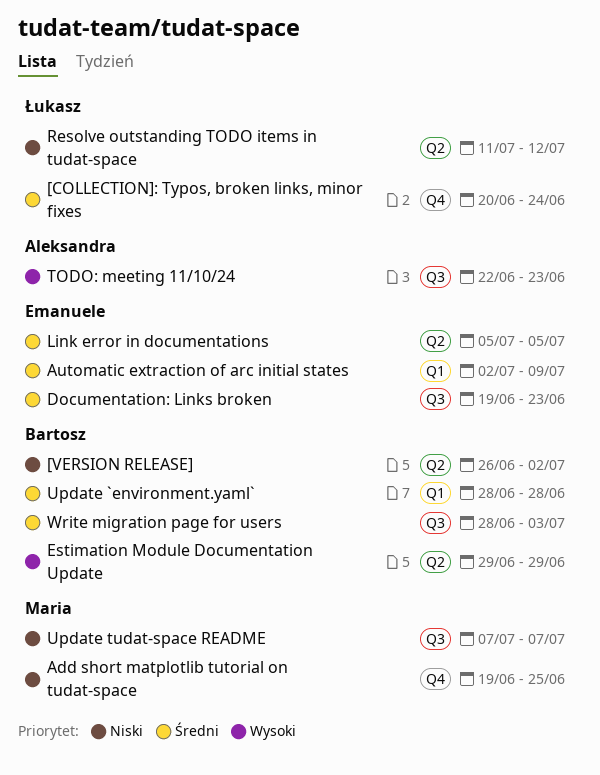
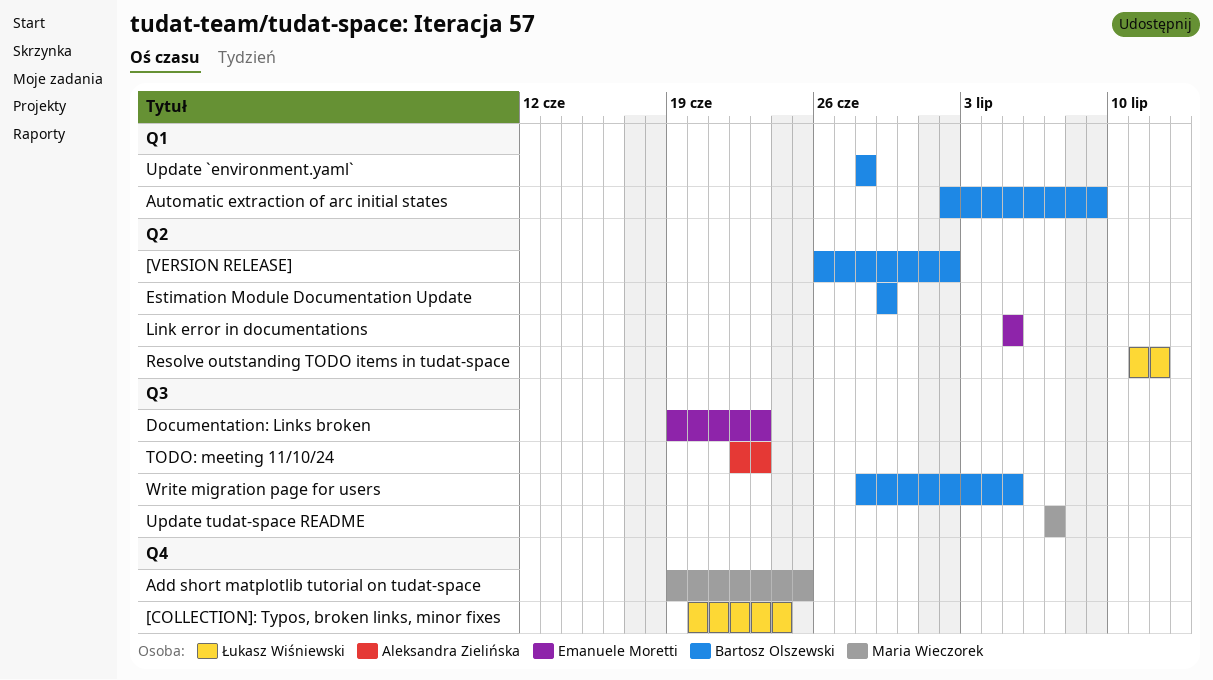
Automatic extraction of arc initial states, owner: Emanuele Moretti -> Bartosz Olszewski
Write migration page for users, due: Jul 3 -> Jul 5

